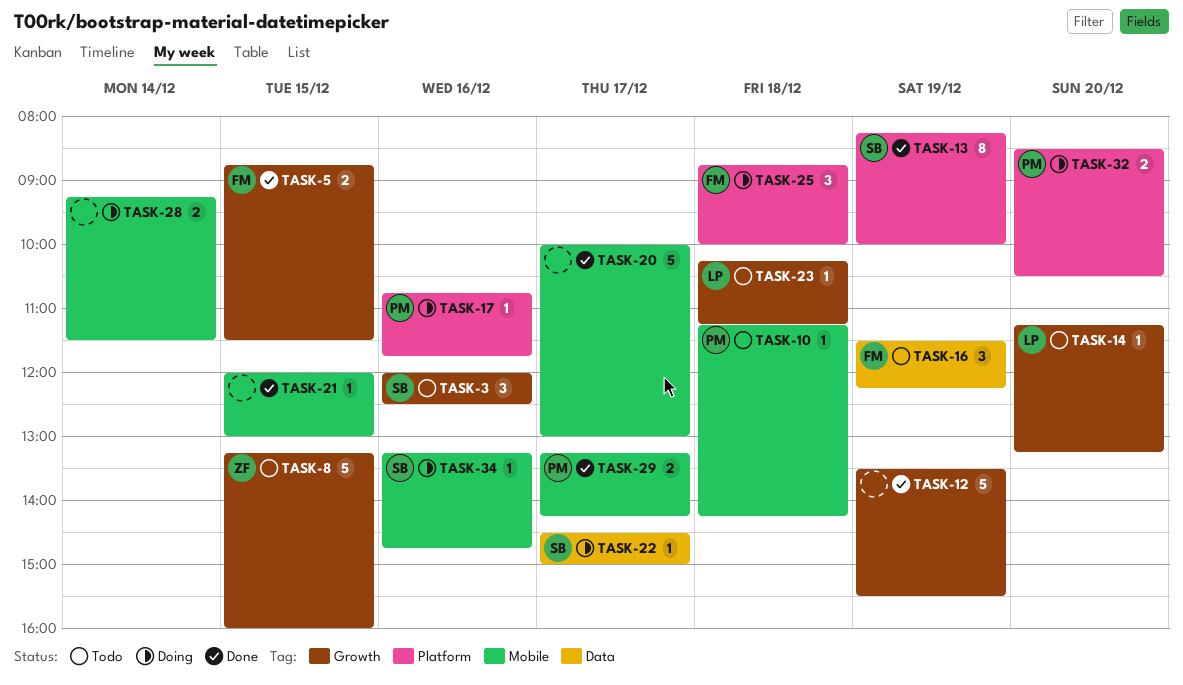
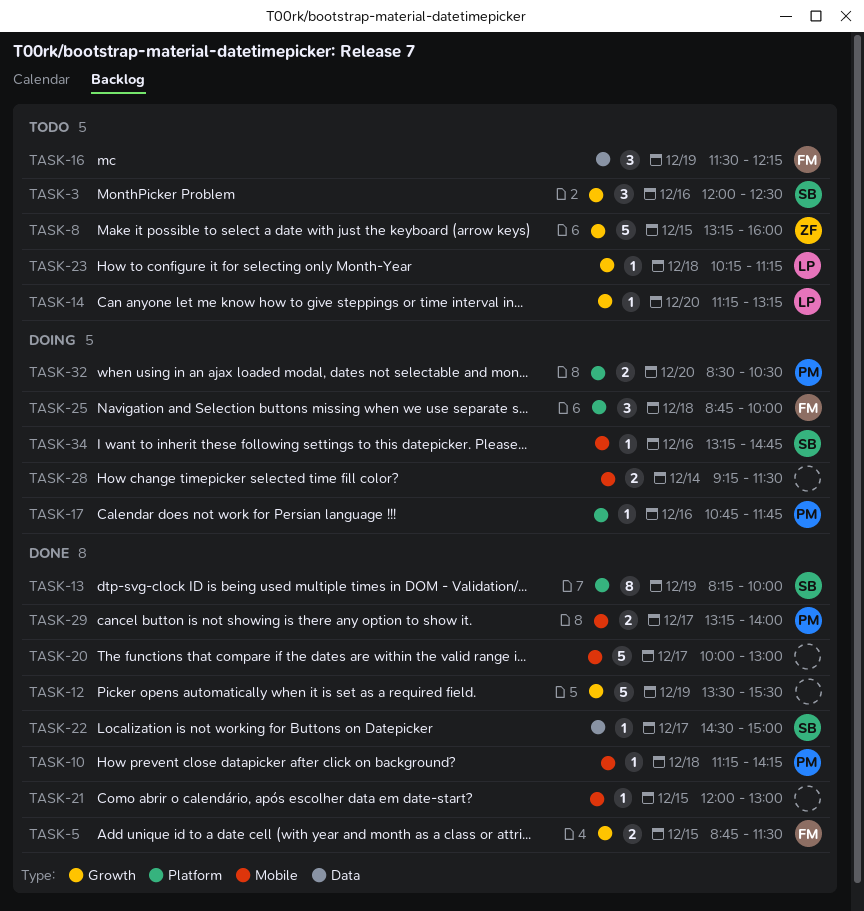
TASK-10, status: Todo -> Done
TASK-22, status: Doing -> Done
TASK-29, ends: 14:15 -> 14:00

